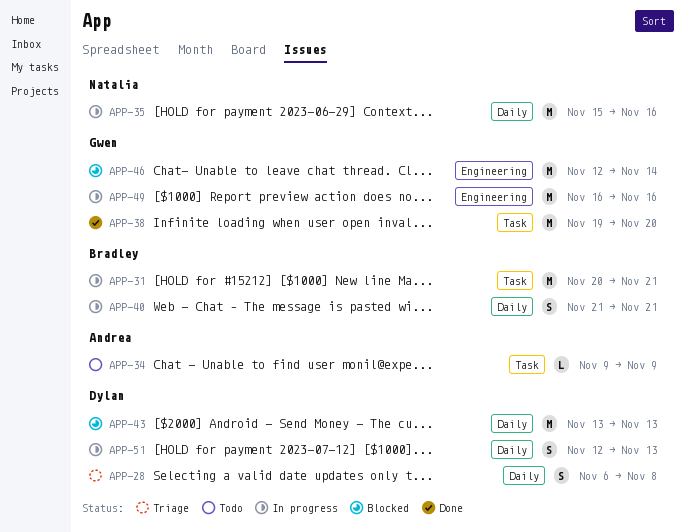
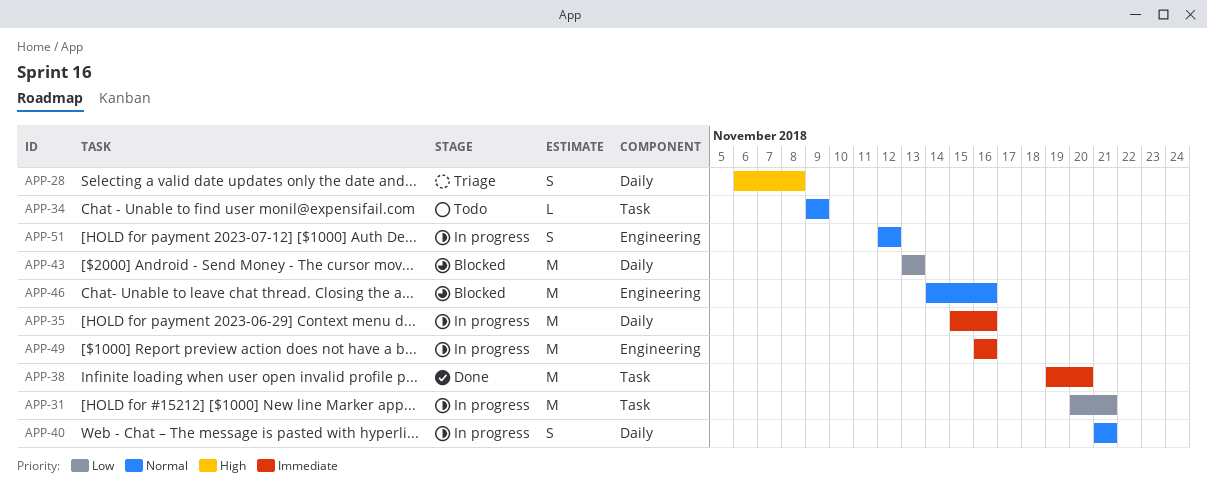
APP-46, start: Nov 12 -> Nov 14
APP-46, due: Nov 14 -> Nov 16
APP-51, label: Daily -> Engineering
APP-51, due: Nov 13 -> Nov 12

